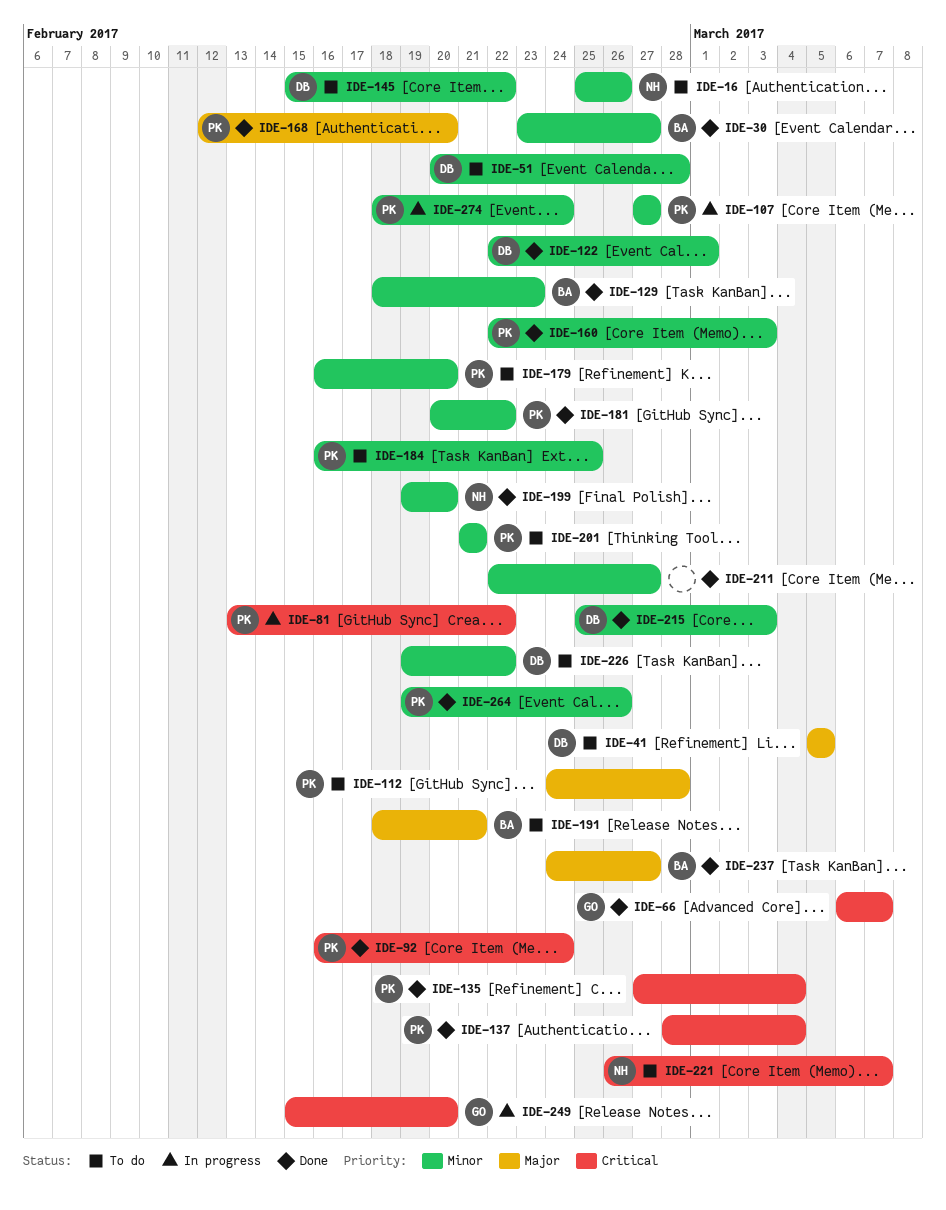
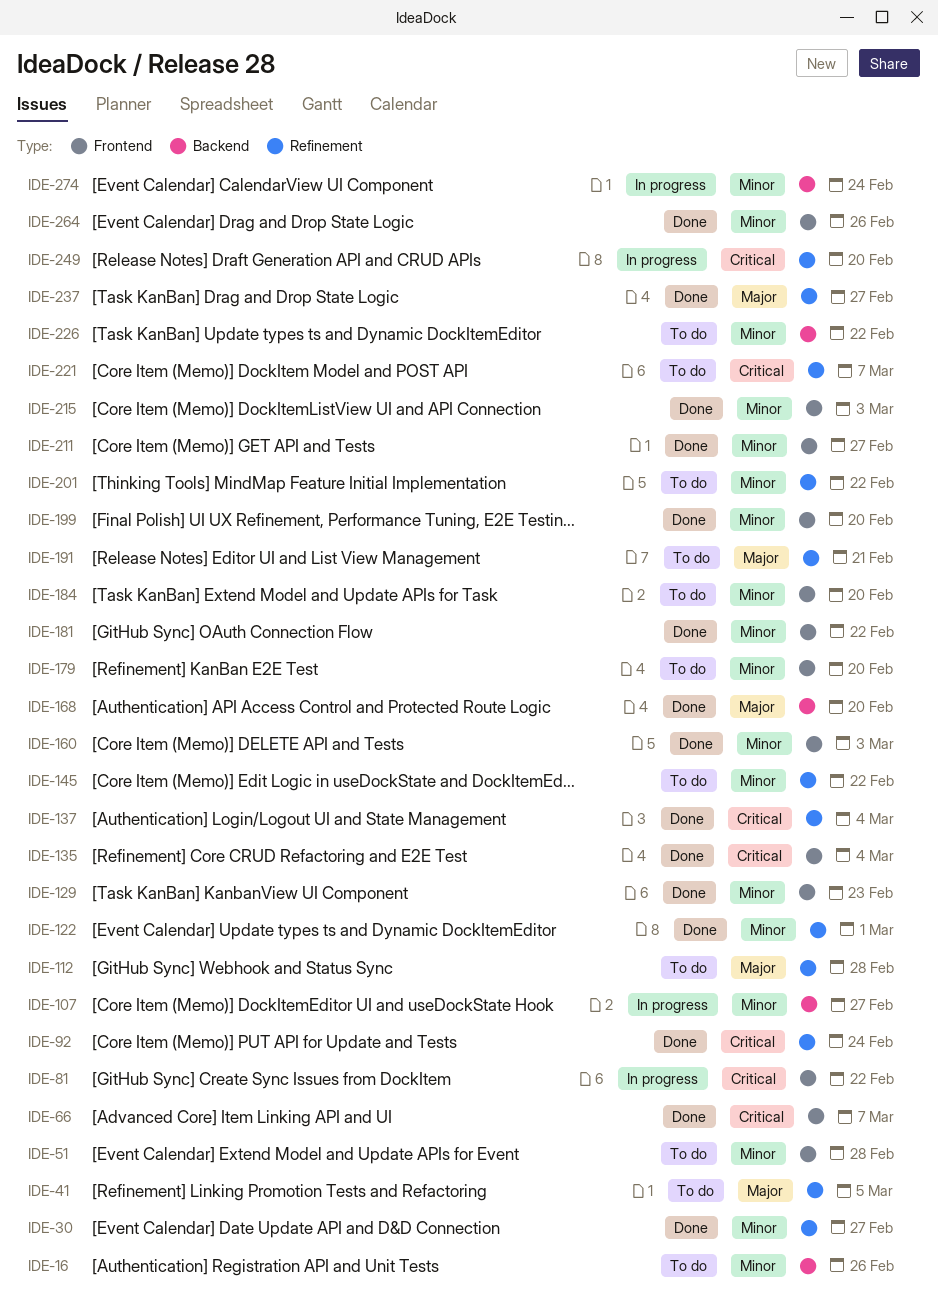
IDE-184, due: Feb 25 -> Feb 20
IDE-201, due: Feb 21 -> Feb 22

